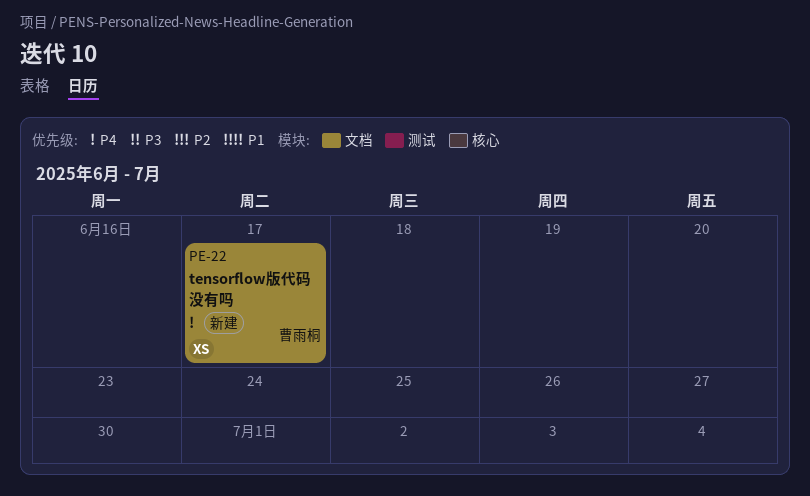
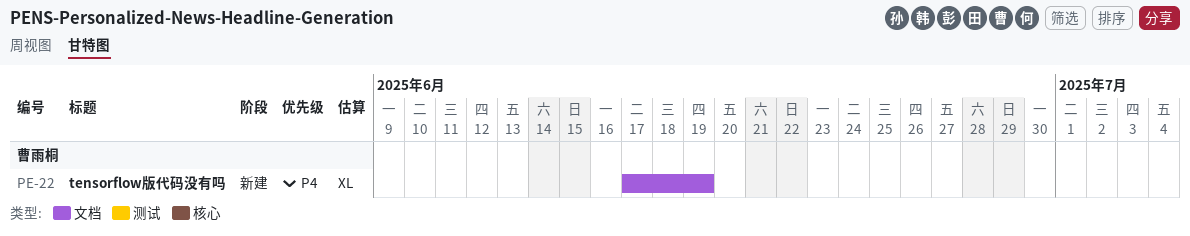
PE-22, estimate: XS -> XL
PE-22, due: Jun 17 -> Jun 19

